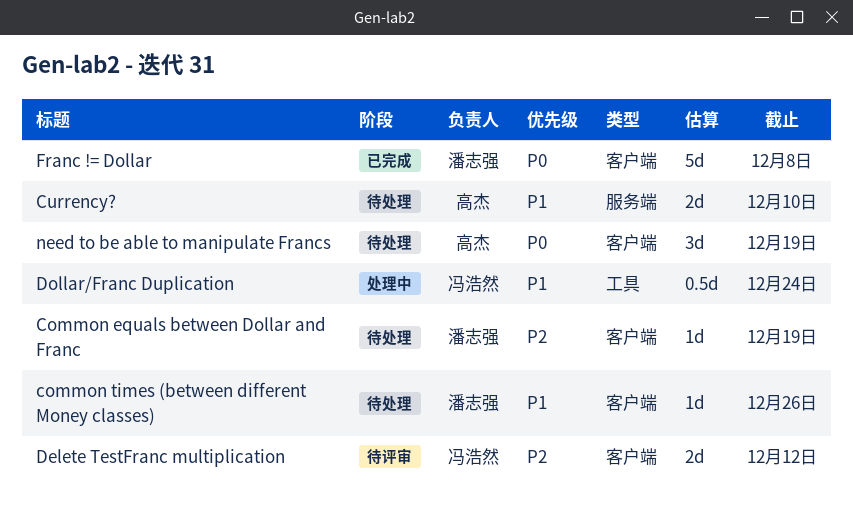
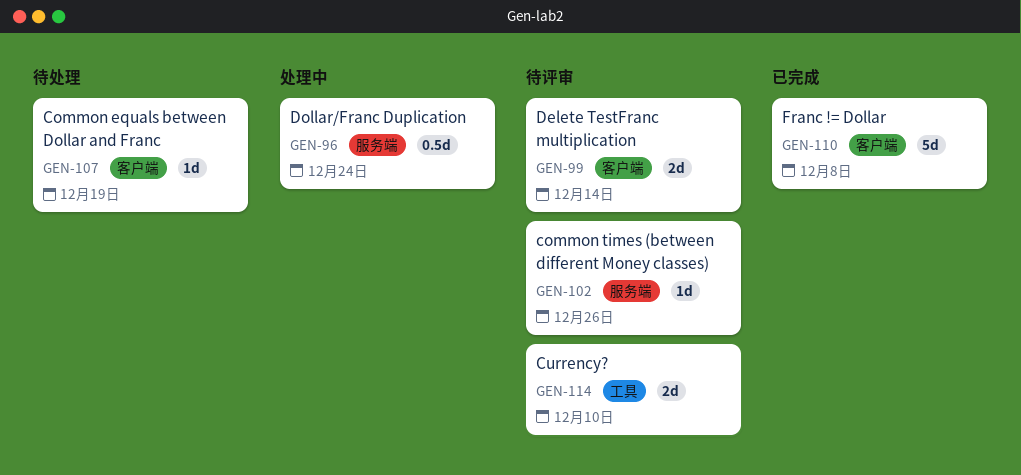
common times (between different Money classes), status: 待处理 -> 待评审
common times (between different Money classes), label: 客户端 -> 服务端
Currency?, status: 待处理 -> 待评审
Currency?, label: 服务端 -> 工具
Delete TestFranc multiplication, due: Dec 12 -> Dec 14
Dollar/Franc Duplication, label: 工具 -> 服务端
need to be able to manipulate Francs: present -> none

